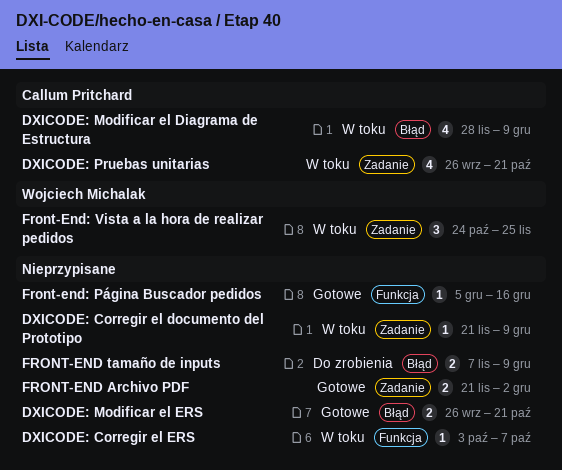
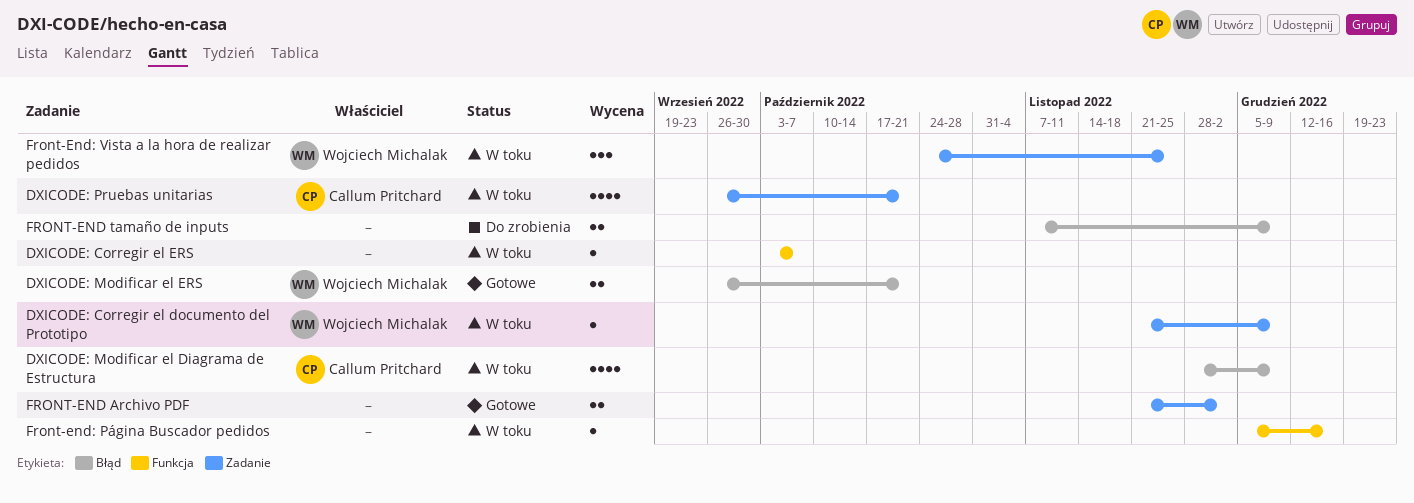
DXICODE: Corregir el documento del Prototipo, owner: none -> Wojciech Michalak
DXICODE: Modificar el ERS, owner: none -> Wojciech Michalak
Front-end: Página Buscador pedidos, status: Gotowe -> W toku

